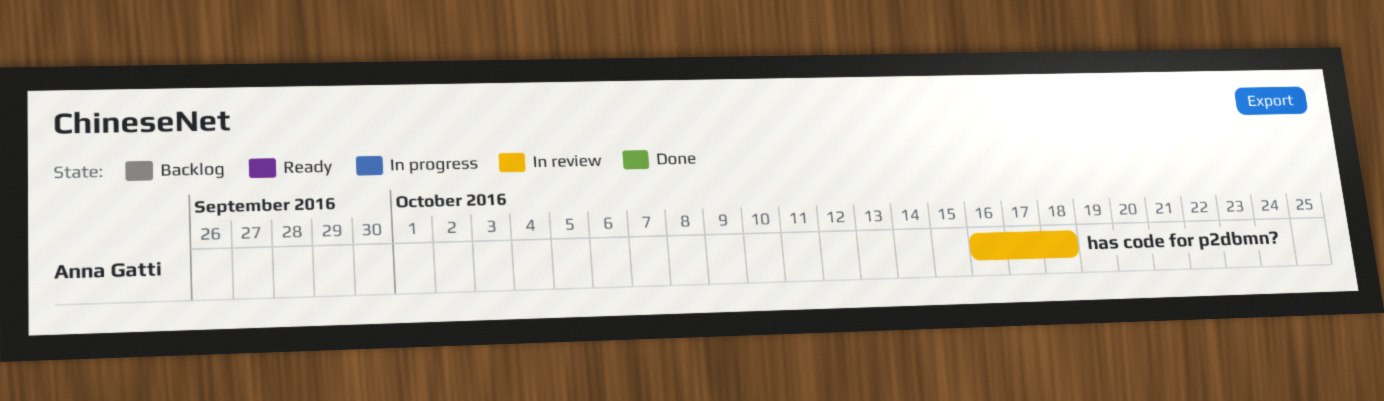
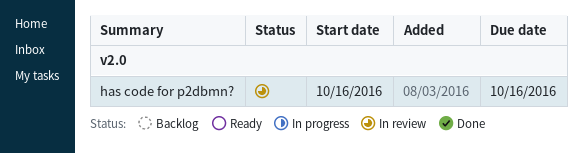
has code for p2dbmn?, due: Oct 18 -> Oct 16

